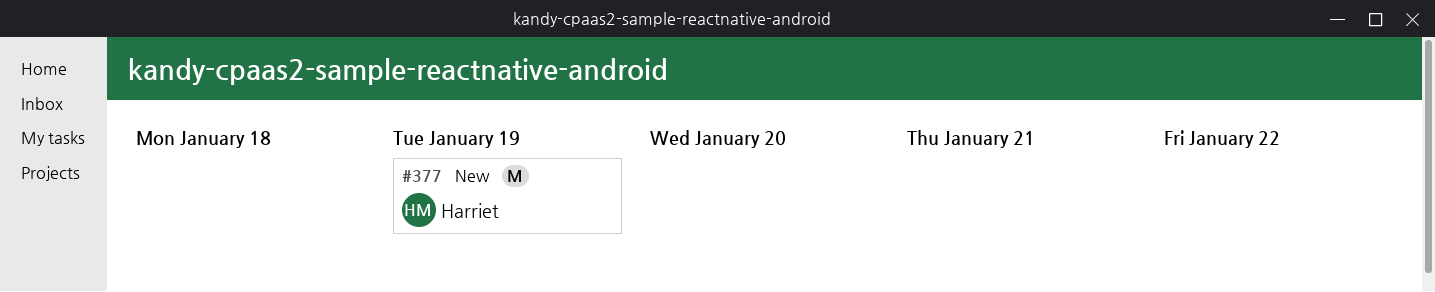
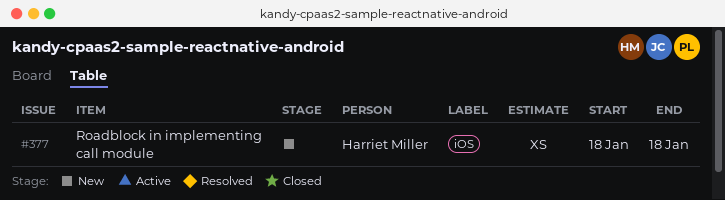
#377, estimate: M -> XS
#377, due: Jan 19 -> Jan 18

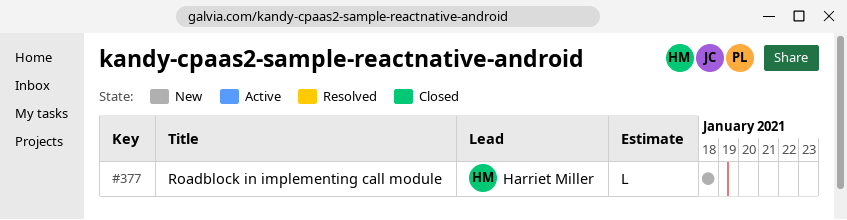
#377, estimate: XS -> L

